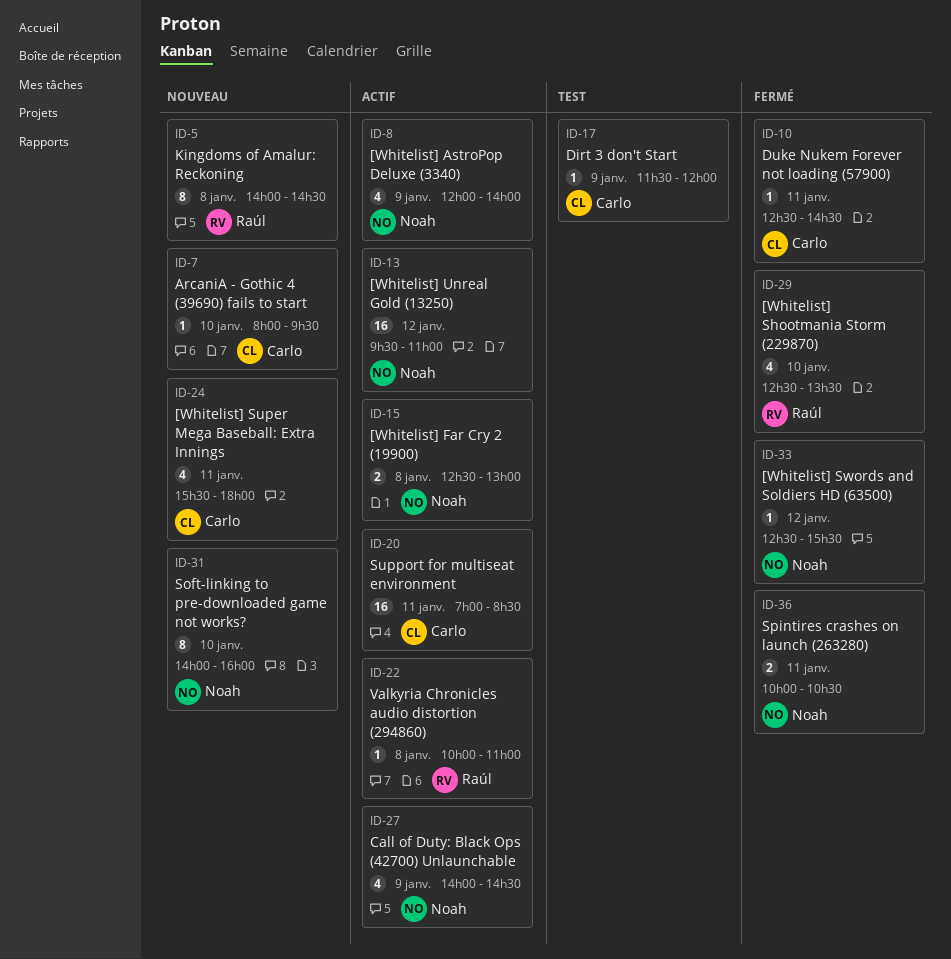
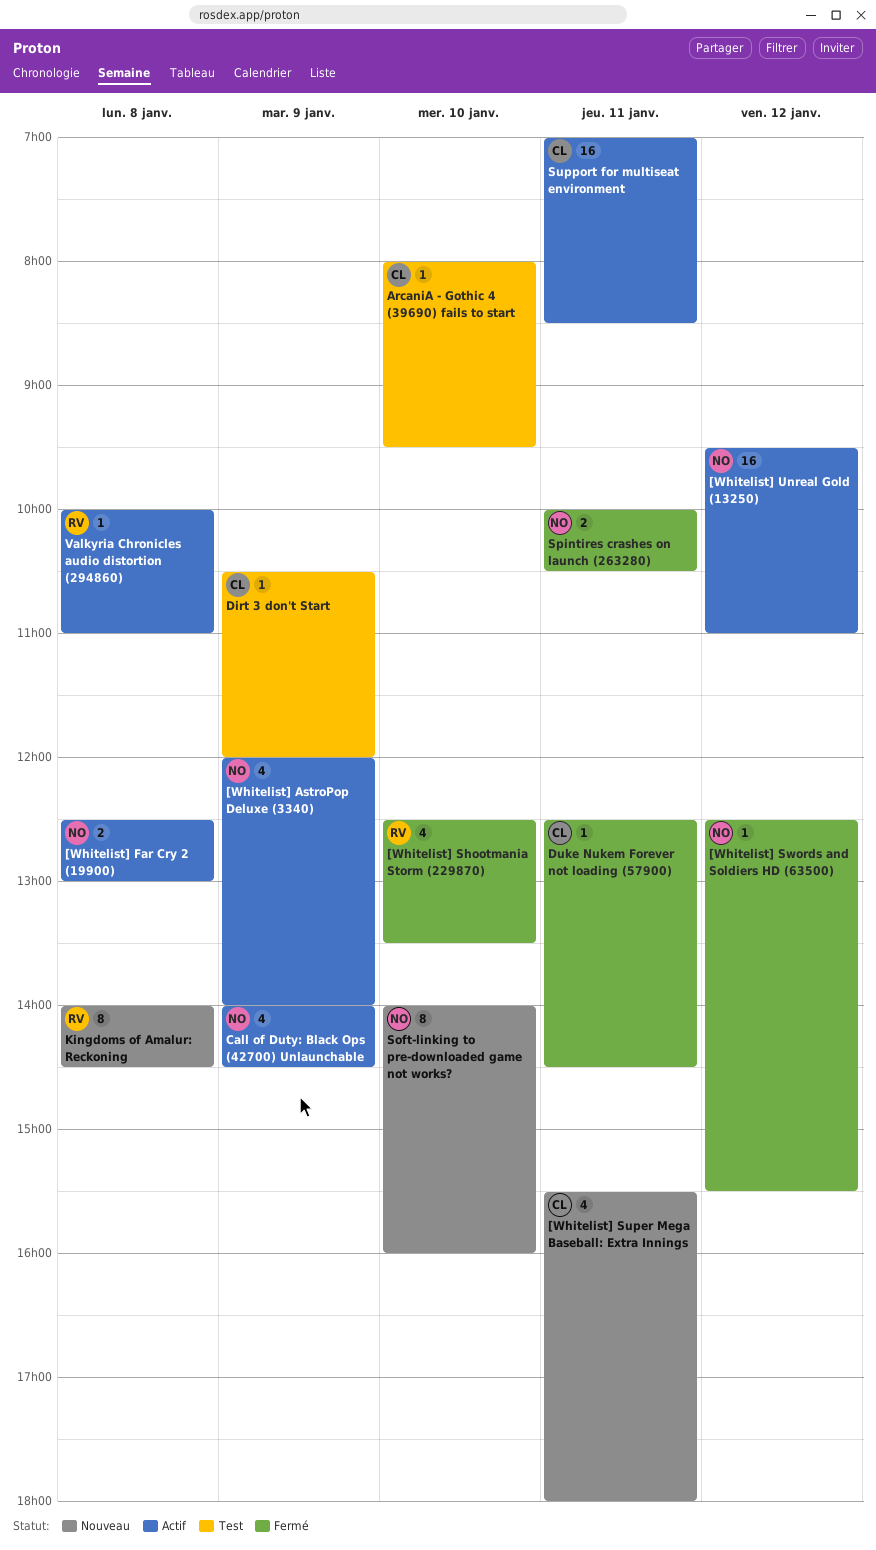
ArcaniA - Gothic 4 (39690) fails to start, status: Nouveau -> Test
Dirt 3 don't Start, begins: 11:30 -> 10:30

